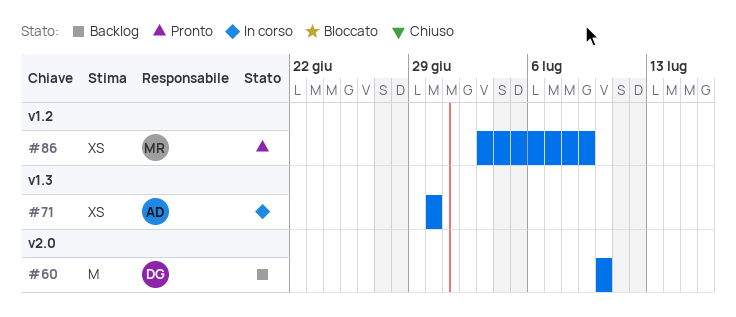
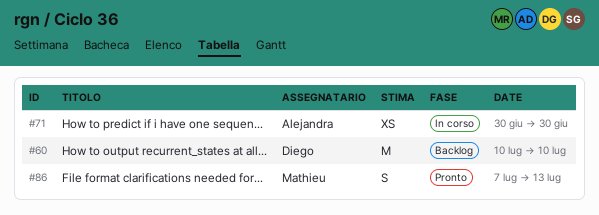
#86, estimate: XS -> S
#86, start: Jul 3 -> Jul 7
#86, due: Jul 9 -> Jul 13

